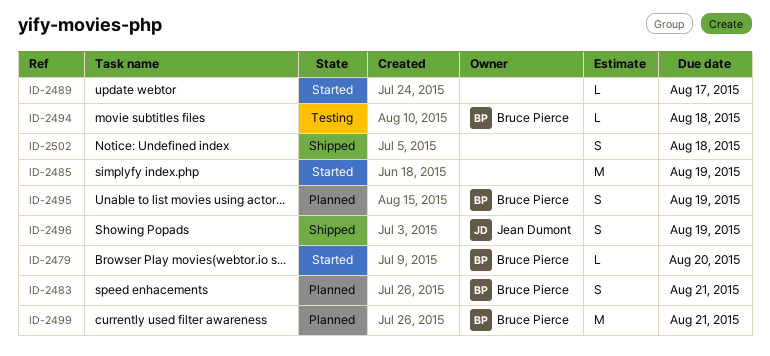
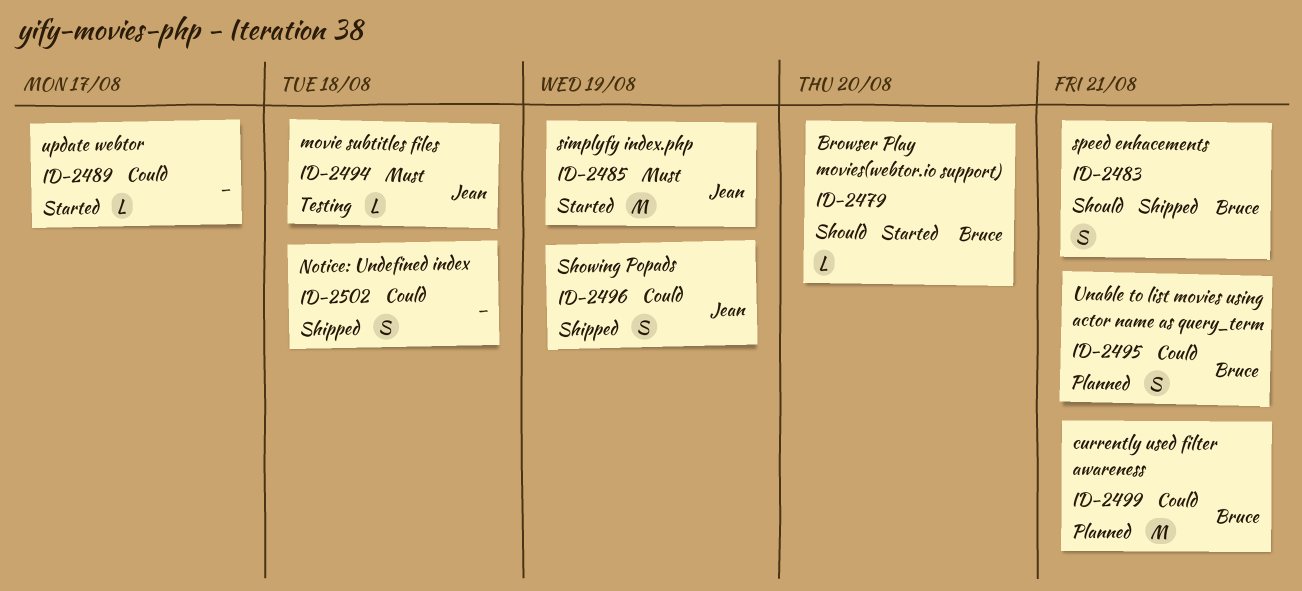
ID-2483, status: Planned -> Shipped
ID-2485, owner: none -> Jean Dumont
ID-2494, owner: Bruce Pierce -> Jean Dumont
ID-2495, due: Aug 19 -> Aug 21

